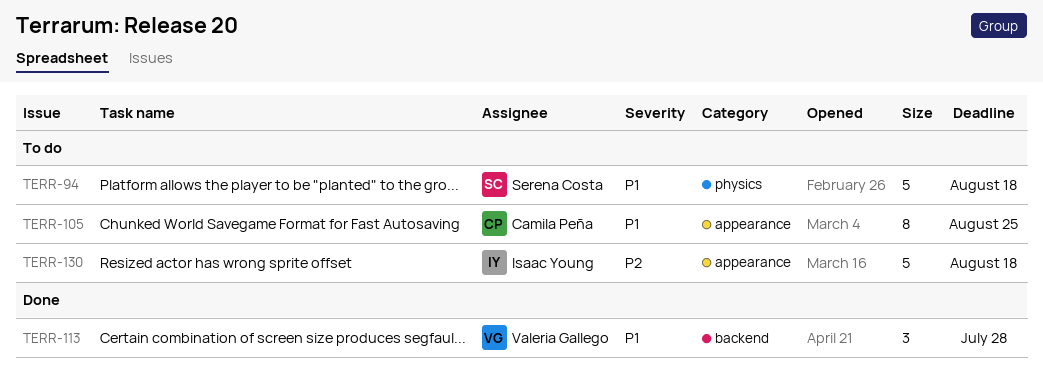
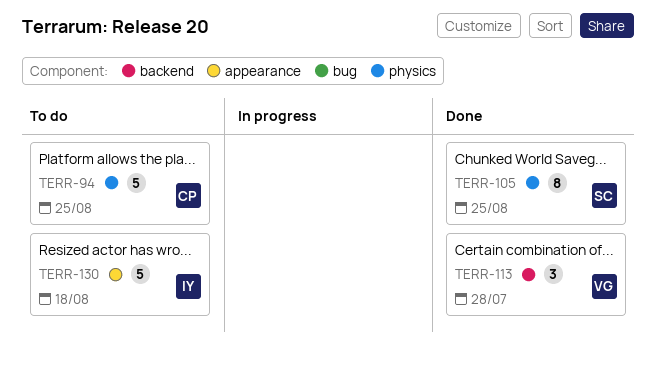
TERR-94, owner: Serena Costa -> Camila Peña
TERR-94, due: Aug 18 -> Aug 25
TERR-105, status: To do -> Done
TERR-105, owner: Camila Peña -> Serena Costa
TERR-105, label: appearance -> physics

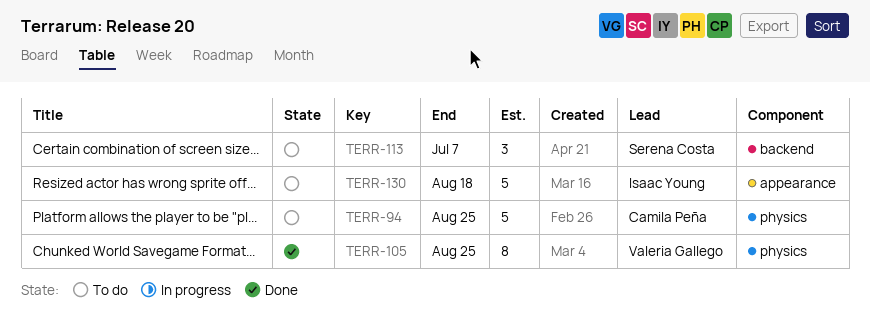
TERR-105, owner: Serena Costa -> Valeria Gallego
TERR-113, status: Done -> To do
TERR-113, owner: Valeria Gallego -> Serena Costa
TERR-113, due: Jul 28 -> Jul 7

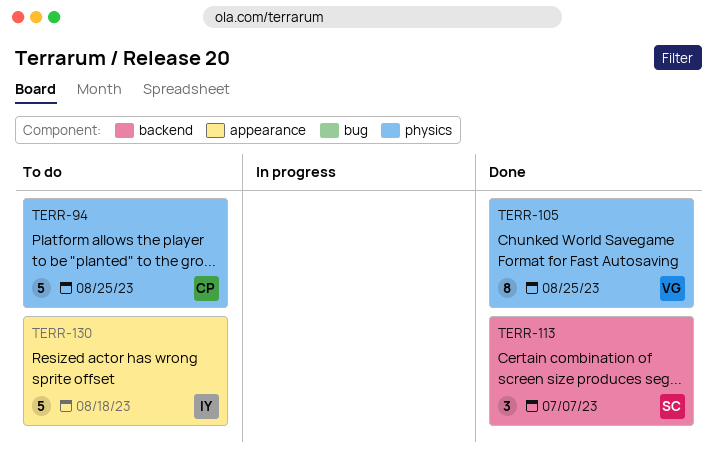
TERR-113, status: To do -> Done

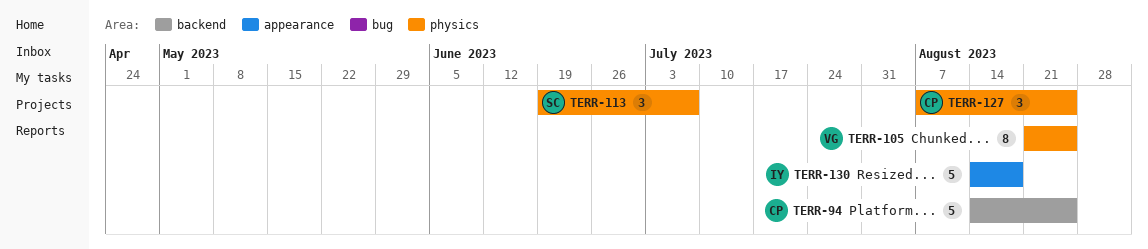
TERR-94, label: physics -> backend
TERR-113, label: backend -> physics
TERR-127: none -> present

